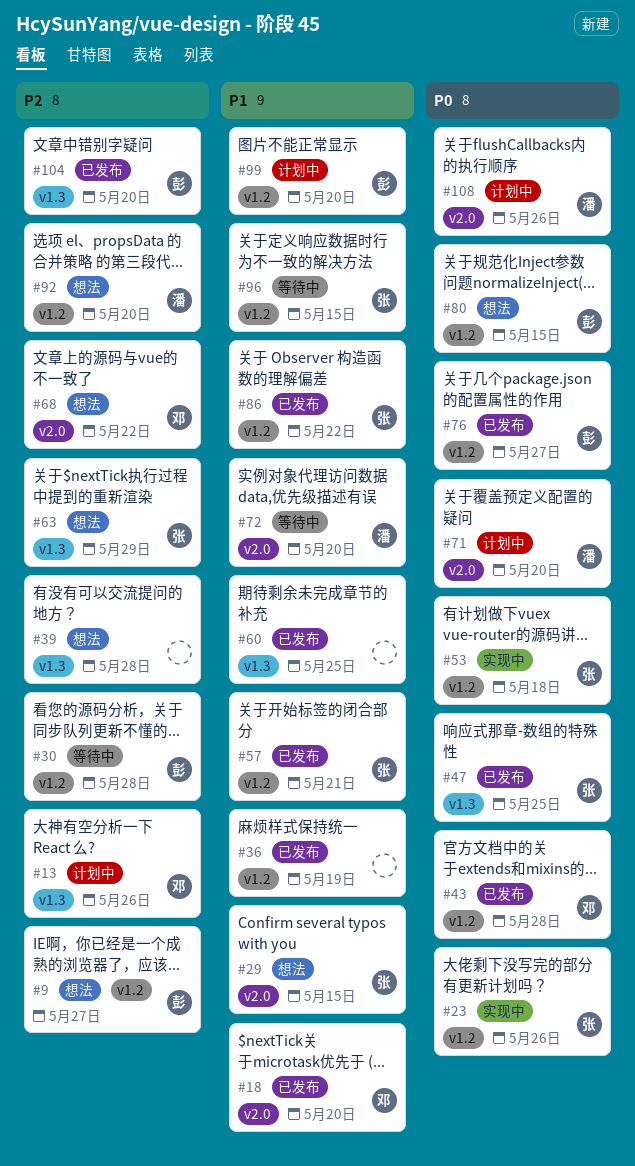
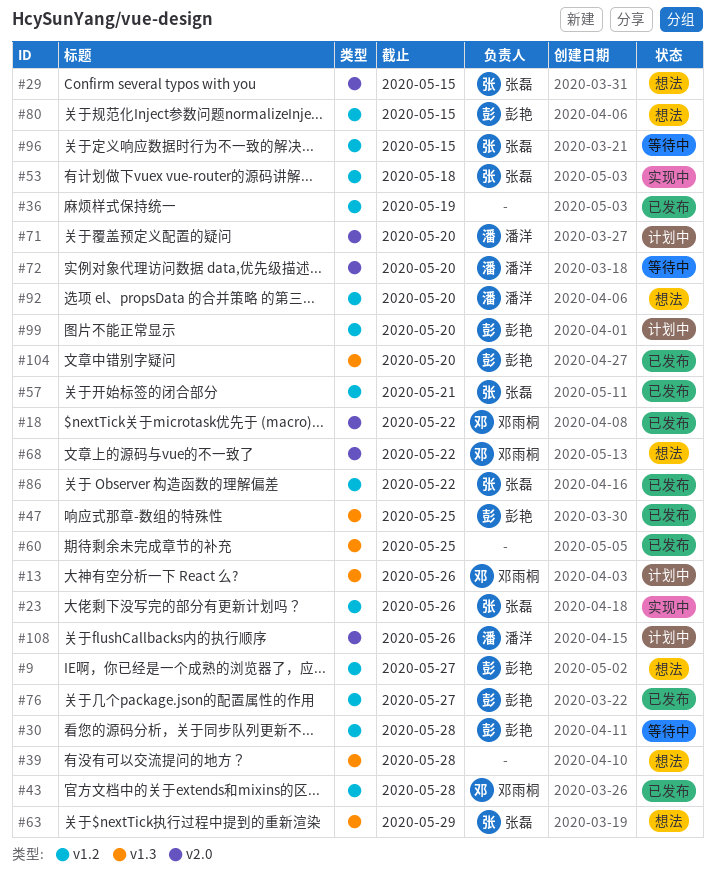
#18, due: May 20 -> May 22
#47, owner: 张磊 -> 彭艳

